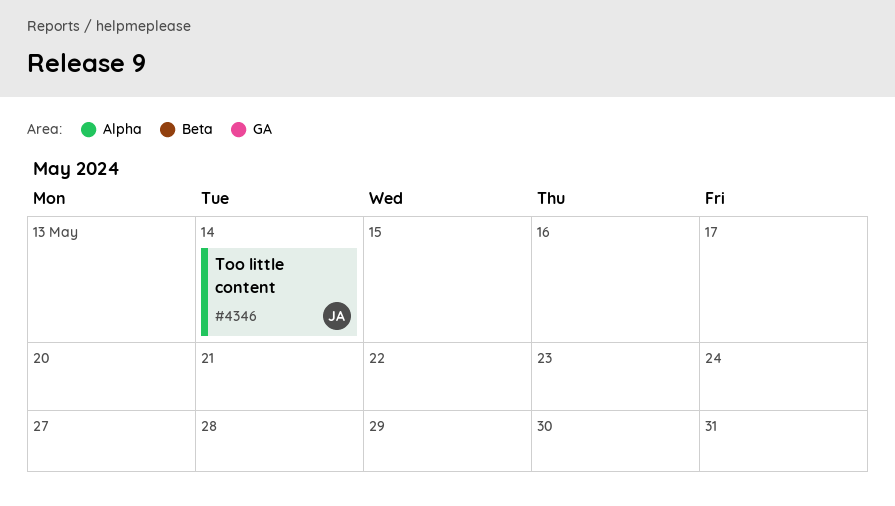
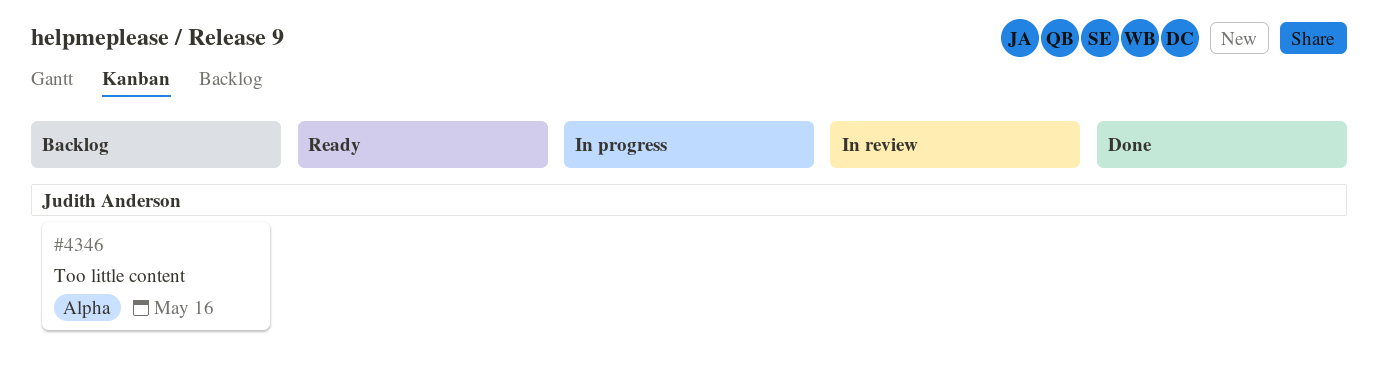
#4346, due: May 14 -> May 16

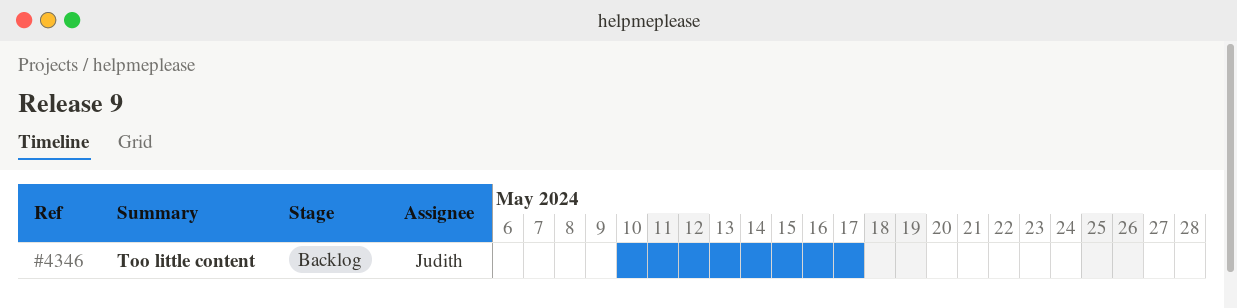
#4346, due: May 16 -> May 17

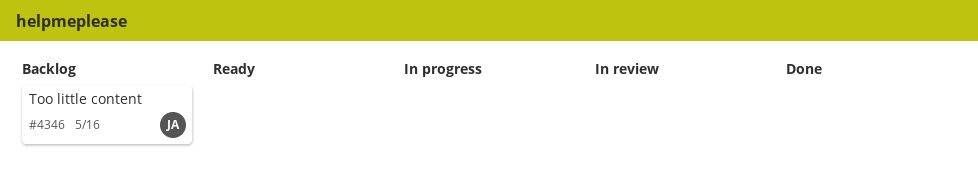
#4346, due: May 17 -> May 16

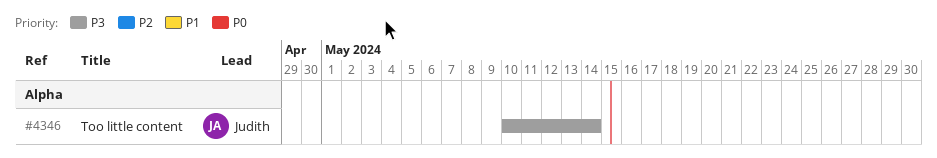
#4346, due: May 16 -> May 14

